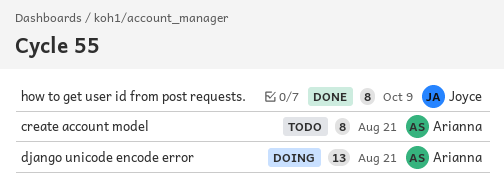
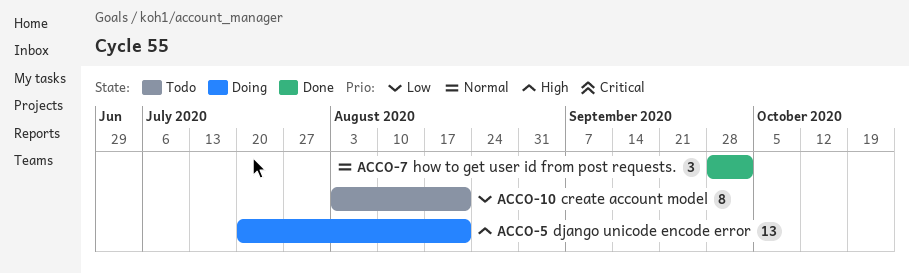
how to get user id from post requests., estimate: 8 -> 3
how to get user id from post requests., due: Oct 9 -> Oct 2

